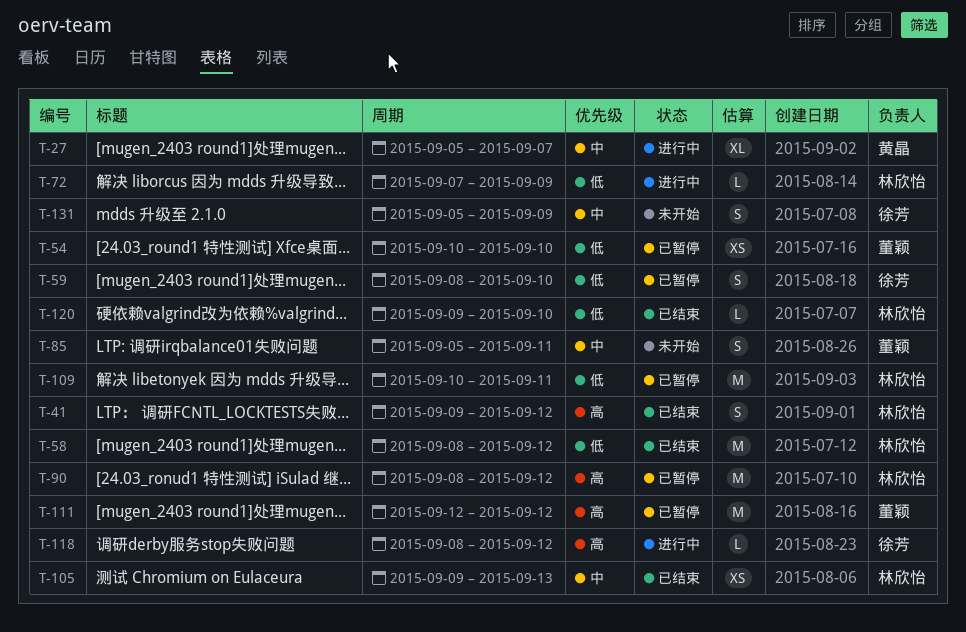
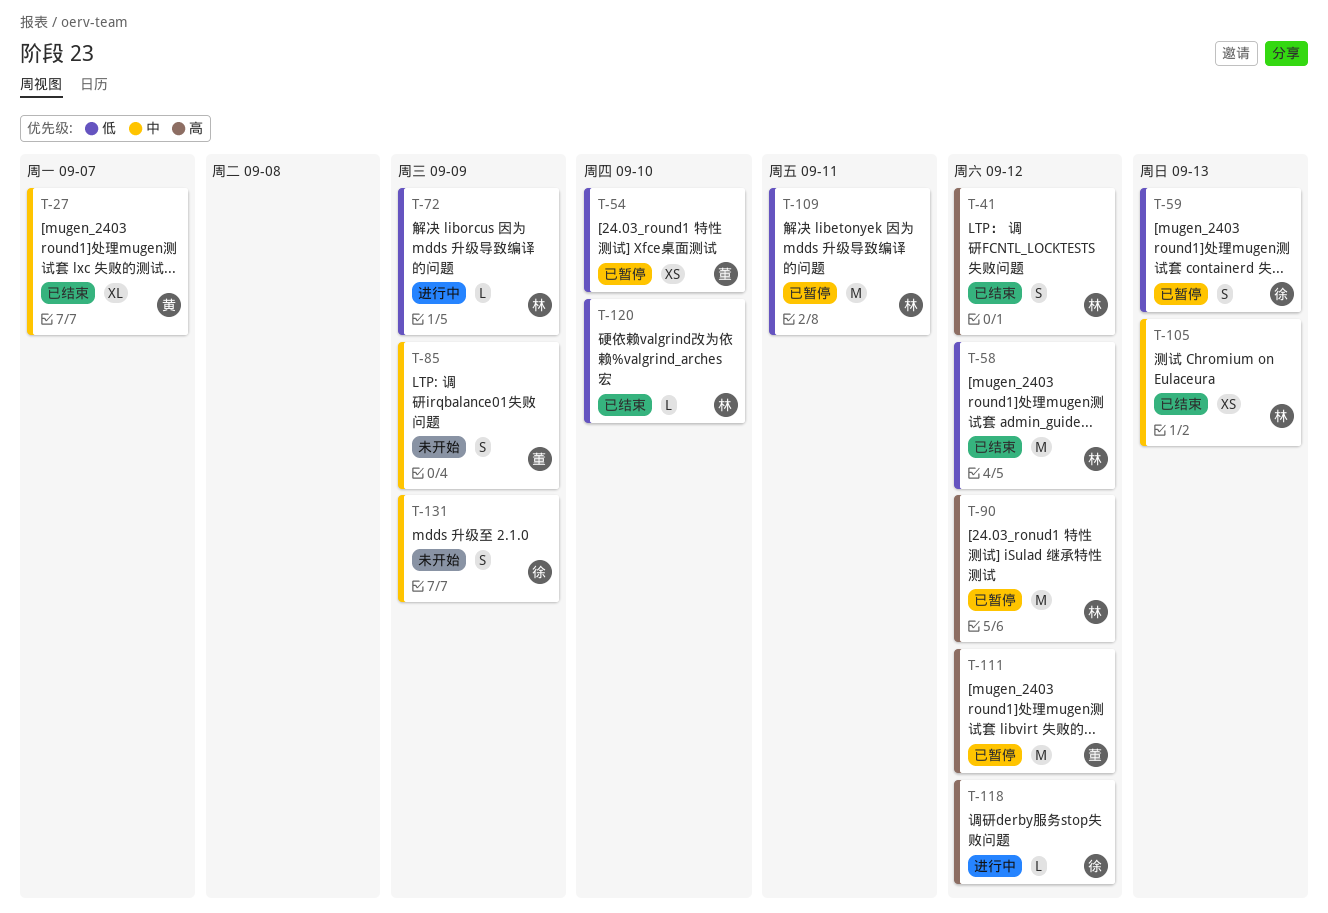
T-27, status: 进行中 -> 已结束
T-59, due: Sep 10 -> Sep 13
T-85, due: Sep 11 -> Sep 9

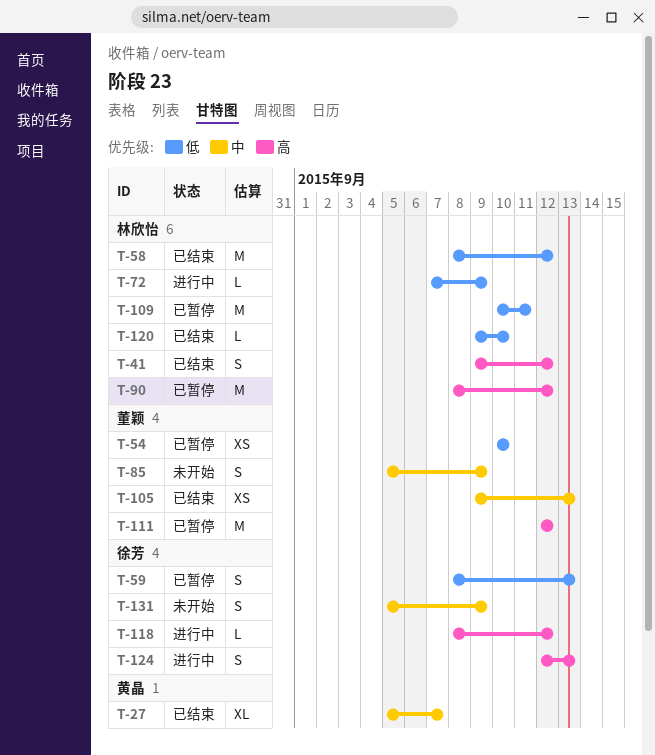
T-105, owner: 林欣怡 -> 董颖
T-124: none -> present

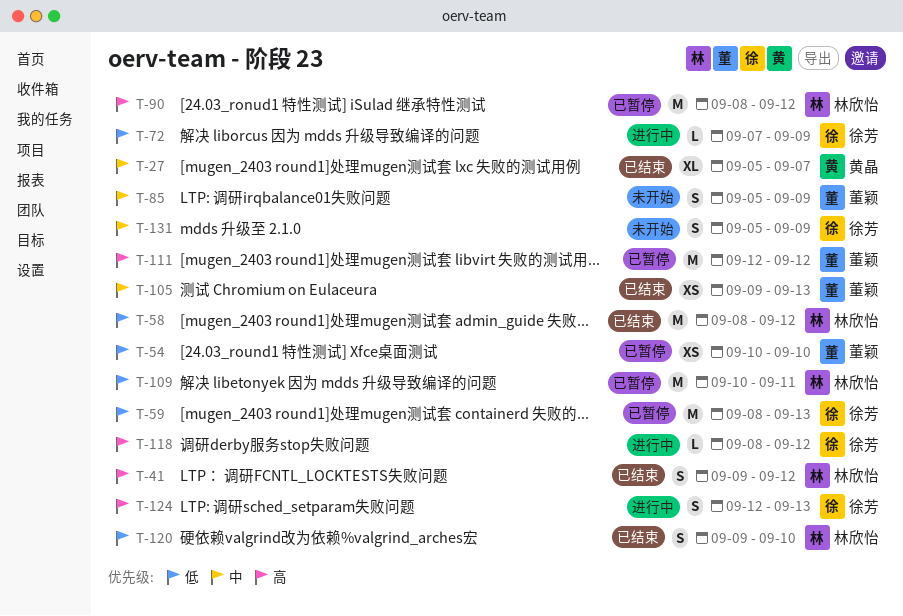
T-59, estimate: S -> M
T-72, owner: 林欣怡 -> 徐芳
T-120, estimate: L -> S

